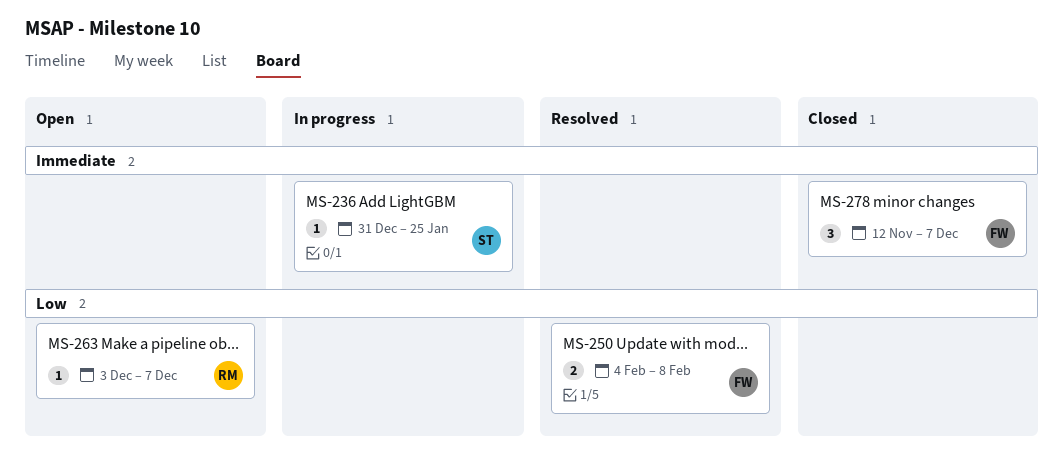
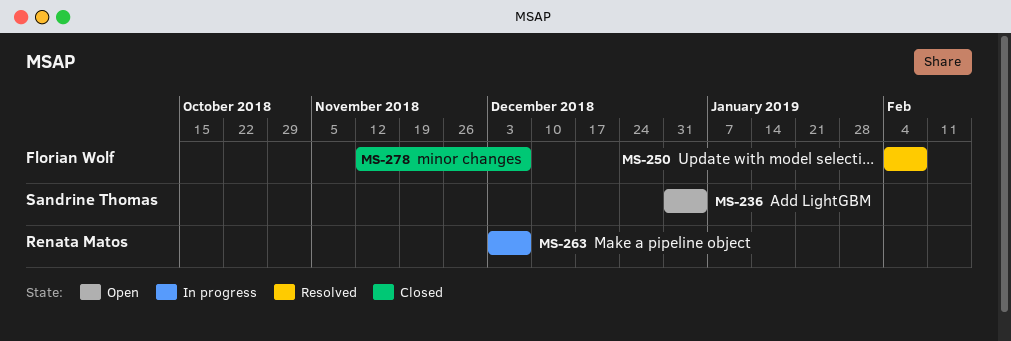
MS-236, status: In progress -> Open
MS-236, due: Jan 25 -> Jan 4
MS-263, status: Open -> In progress

